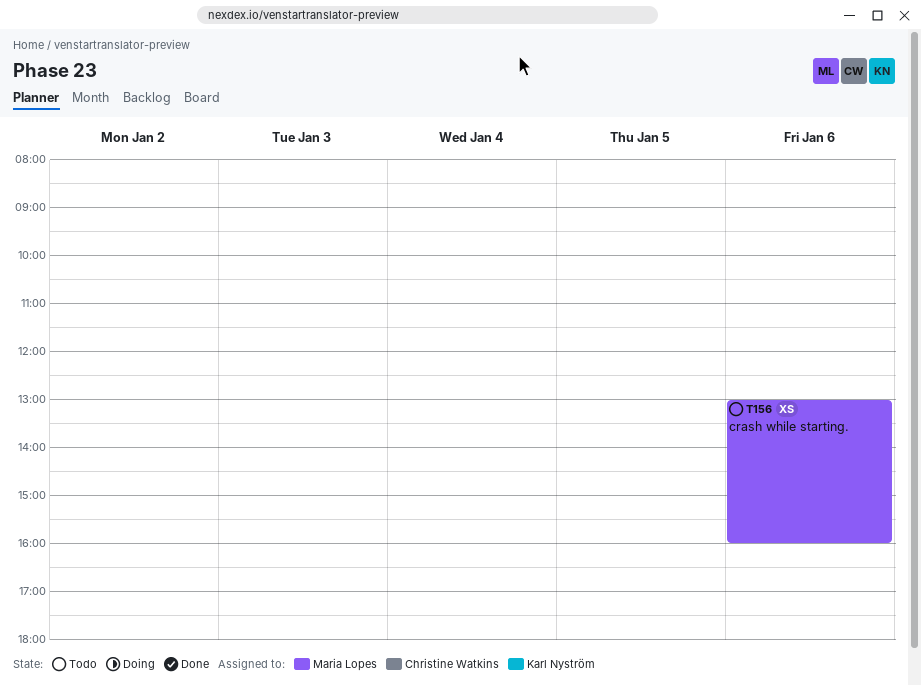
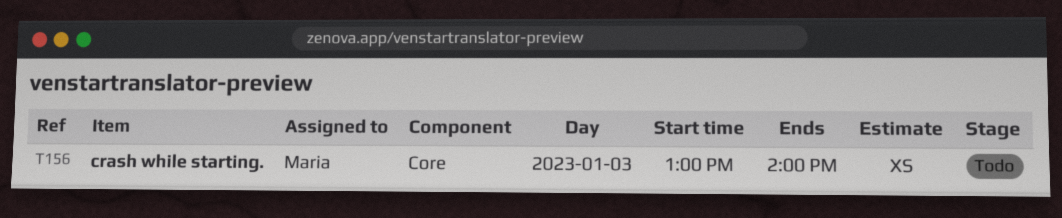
T156, day: Jan 6 -> Jan 3
T156, ends: 16:00 -> 14:00

